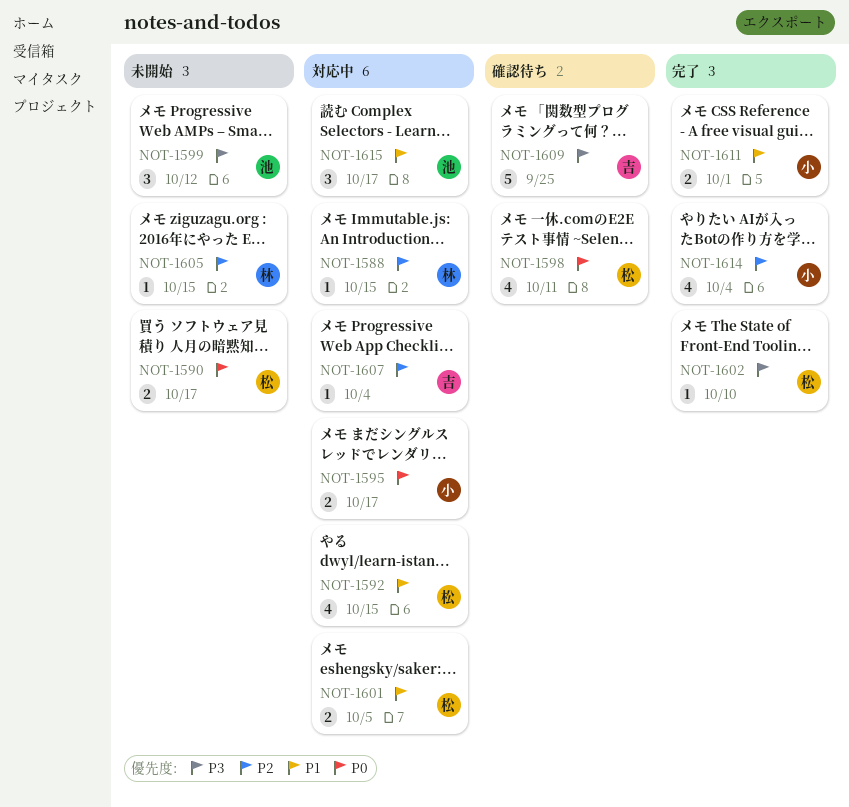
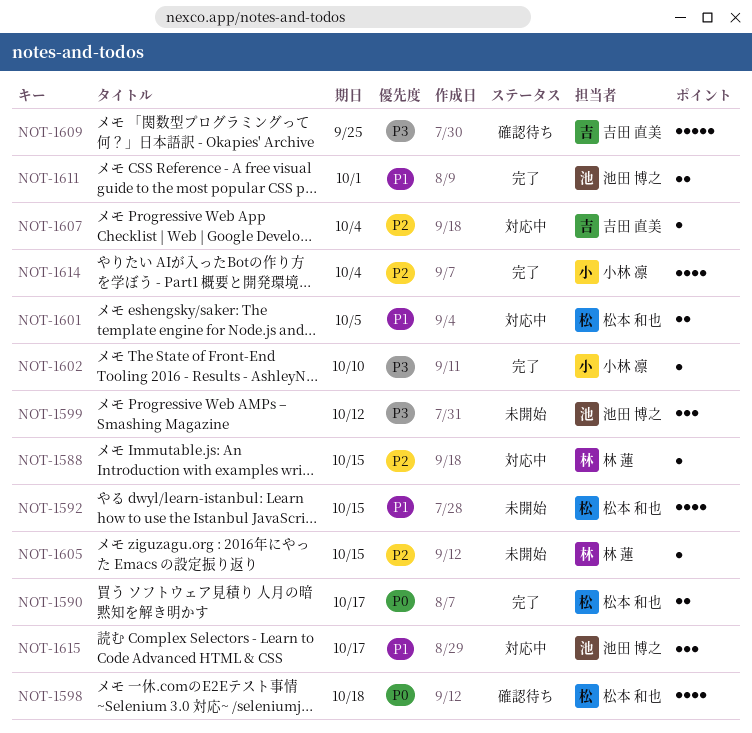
NOT-1590, status: 未開始 -> 完了
NOT-1592, status: 対応中 -> 未開始
NOT-1595: present -> none
NOT-1598, due: Oct 11 -> Oct 18
NOT-1602, owner: 松本 和也 -> 小林 凛
NOT-1611, owner: 小林 凛 -> 池田 博之

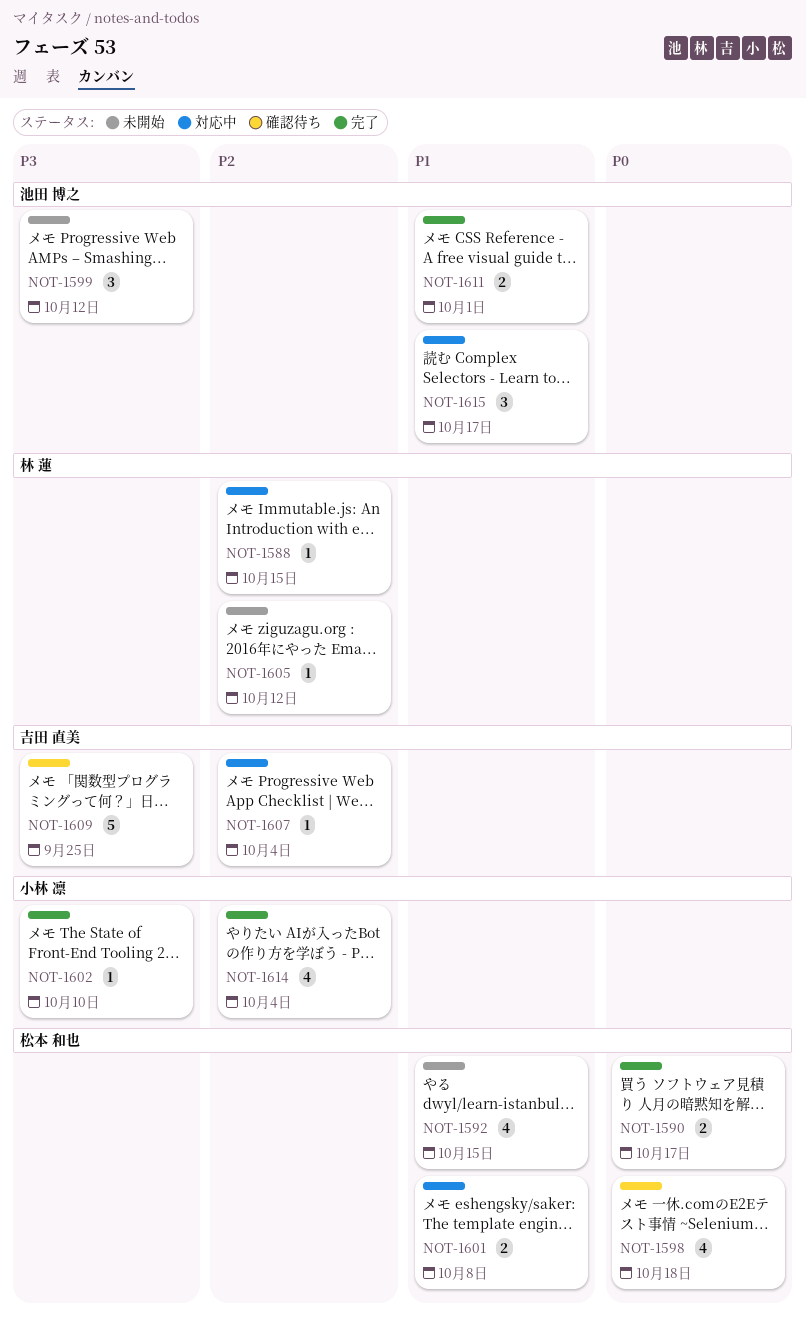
NOT-1601, due: Oct 5 -> Oct 8
NOT-1605, due: Oct 15 -> Oct 12

